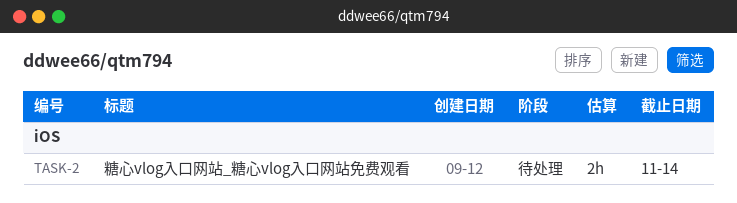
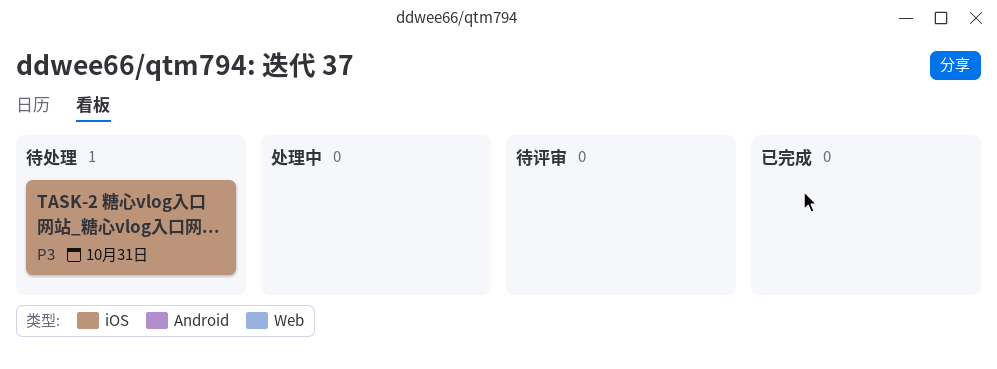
TASK-2, due: Nov 14 -> Oct 31

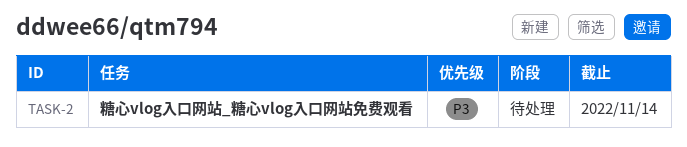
TASK-2, due: Oct 31 -> Nov 14

